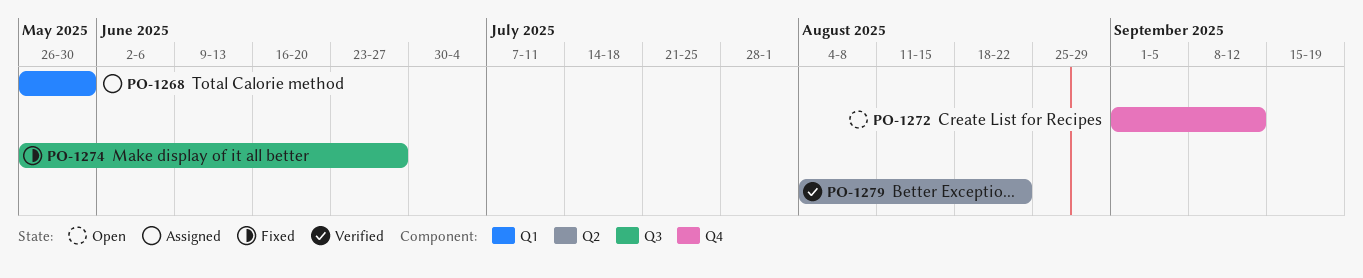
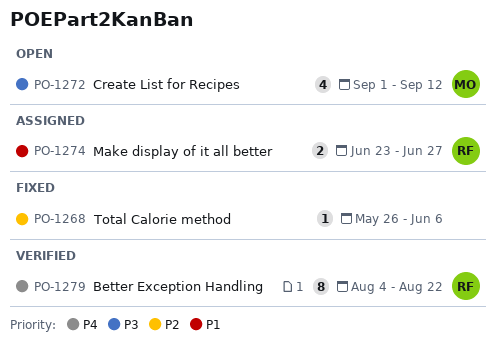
PO-1268, status: Assigned -> Fixed
PO-1268, due: May 30 -> Jun 6
PO-1274, status: Fixed -> Assigned
PO-1274, start: May 26 -> Jun 23

